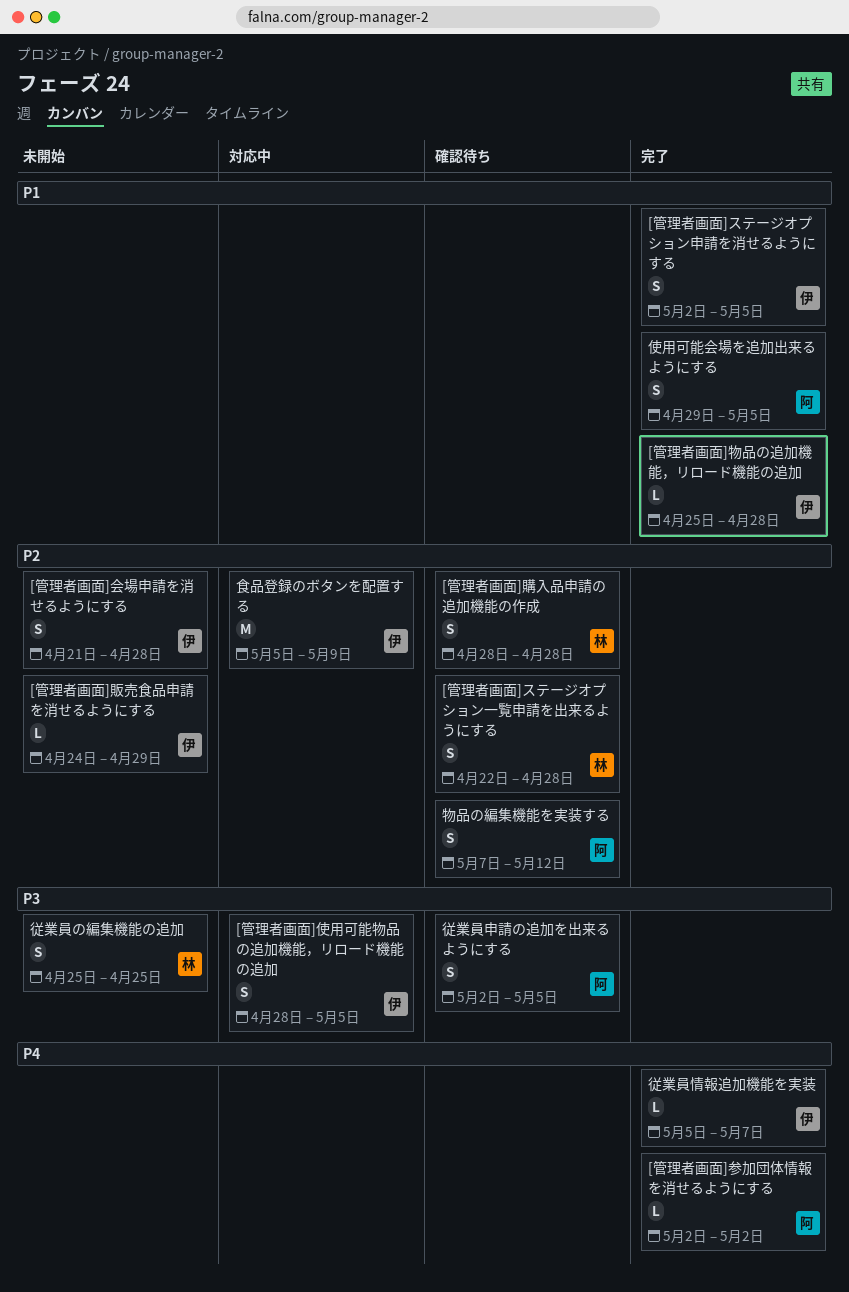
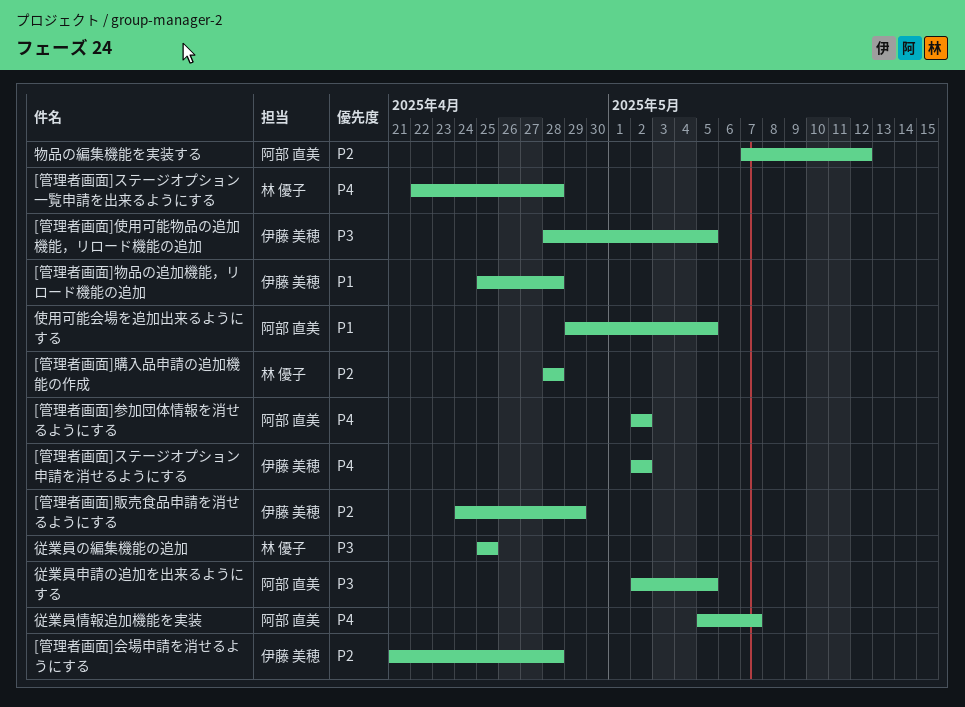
[管理者画面]ステージオプション一覧申請を出来るようにする, priority: P2 -> P4
[管理者画面]ステージオプション申請を消せるようにする, priority: P1 -> P4
[管理者画面]ステージオプション申請を消せるようにする, due: May 5 -> May 2
従業員情報追加機能を実装, owner: 伊藤 美穂 -> 阿部 直美
食品登録のボタンを配置する: present -> none

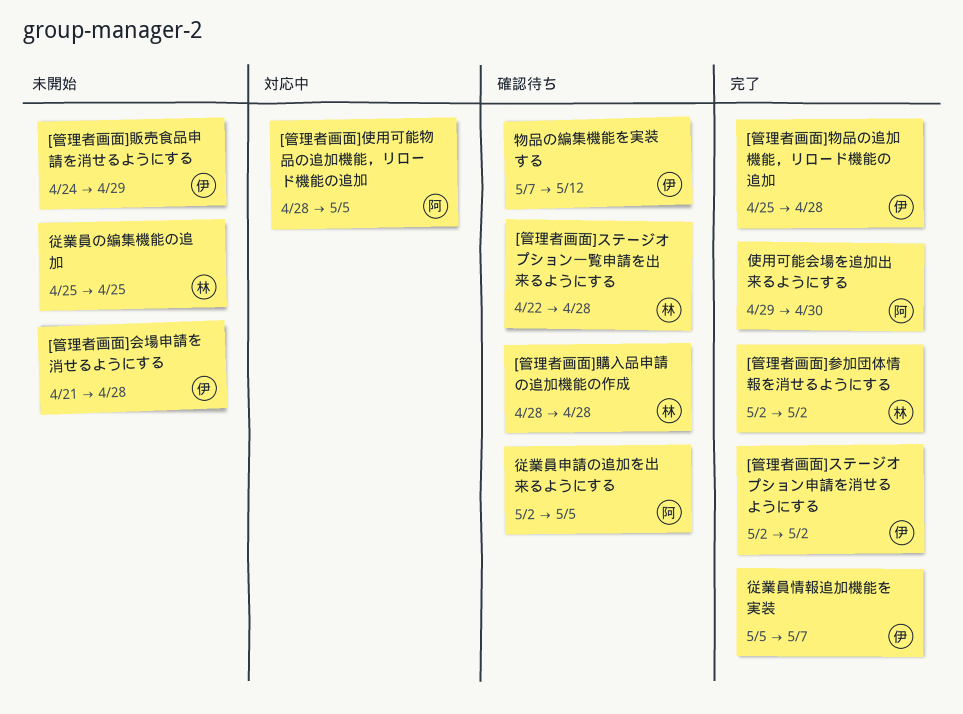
[管理者画面]使用可能物品の追加機能，リロード機能の追加, owner: 伊藤 美穂 -> 阿部 直美
[管理者画面]参加団体情報を消せるようにする, owner: 阿部 直美 -> 林 優子
使用可能会場を追加出来るようにする, due: May 5 -> Apr 30
従業員情報追加機能を実装, owner: 阿部 直美 -> 伊藤 美穂
物品の編集機能を実装する, owner: 阿部 直美 -> 伊藤 美穂

